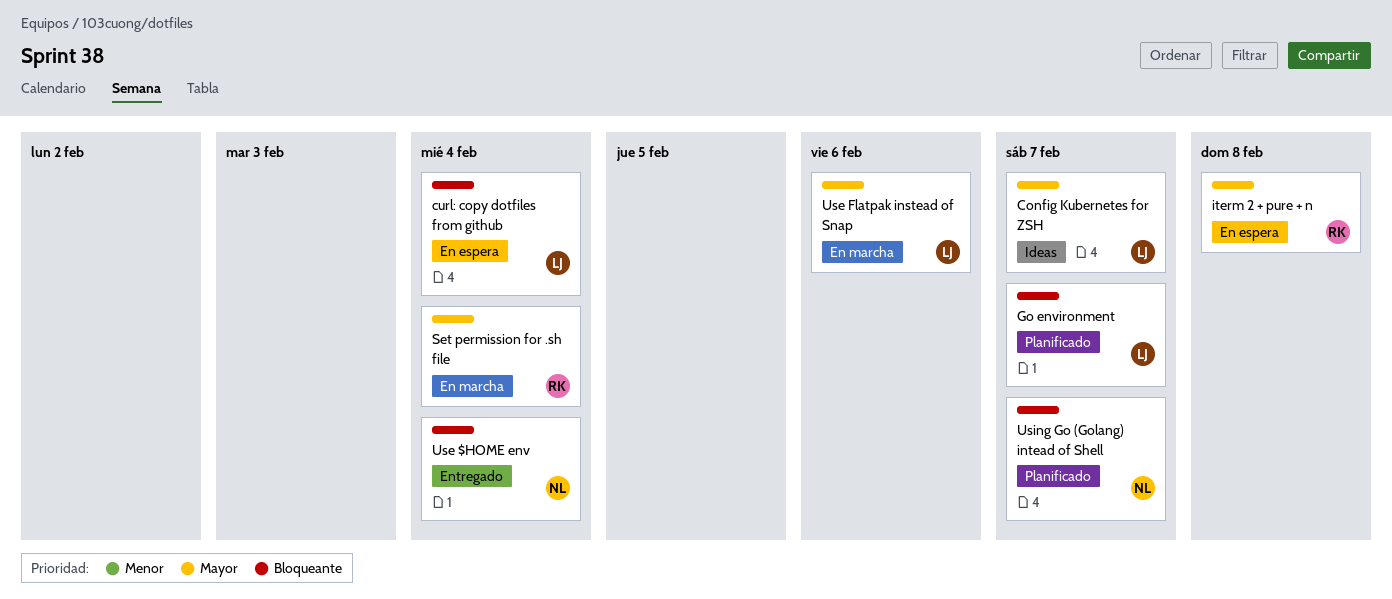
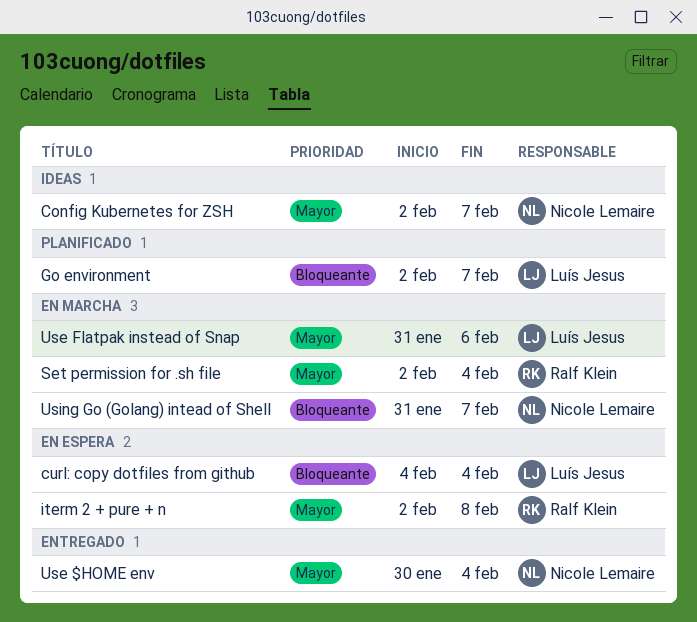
Config Kubernetes for ZSH, owner: Luís Jesus -> Nicole Lemaire
Use $HOME env, priority: Bloqueante -> Mayor
Using Go (Golang) intead of Shell, status: Planificado -> En marcha

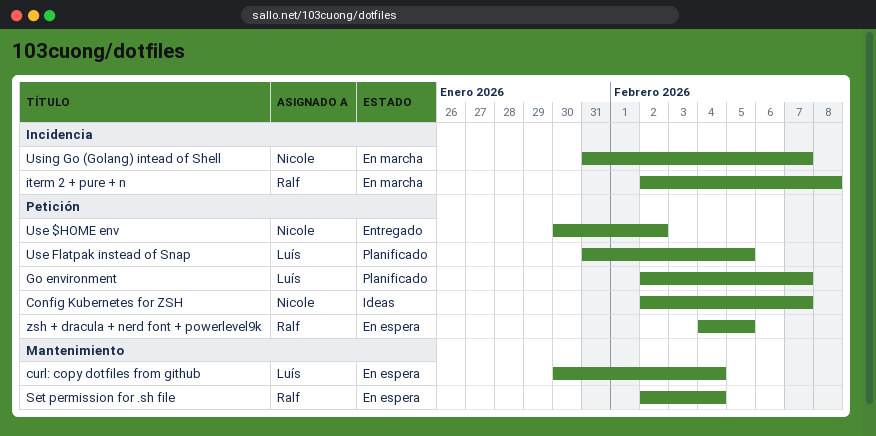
curl: copy dotfiles from github, start: Feb 4 -> Jan 30
iterm 2 + pure + n, status: En espera -> En marcha
Set permission for .sh file, status: En marcha -> En espera
Use $HOME env, due: Feb 4 -> Feb 2
Use Flatpak instead of Snap, status: En marcha -> Planificado
Use Flatpak instead of Snap, due: Feb 6 -> Feb 5
zsh + dracula + nerd font + powerlevel9k: none -> present

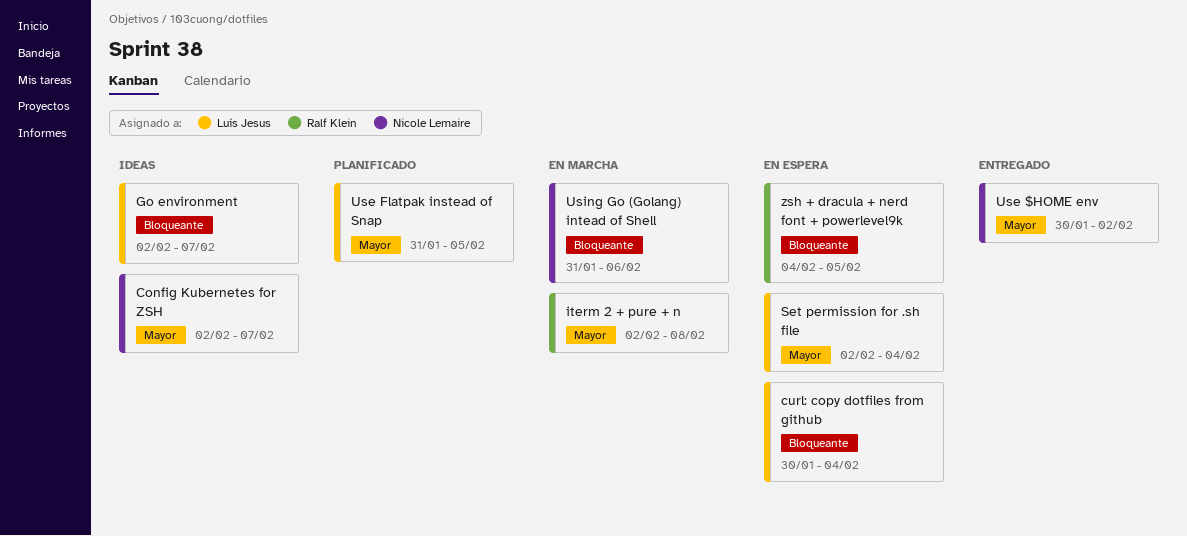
Go environment, status: Planificado -> Ideas
Set permission for .sh file, owner: Ralf Klein -> Luís Jesus
Using Go (Golang) intead of Shell, due: Feb 7 -> Feb 6

